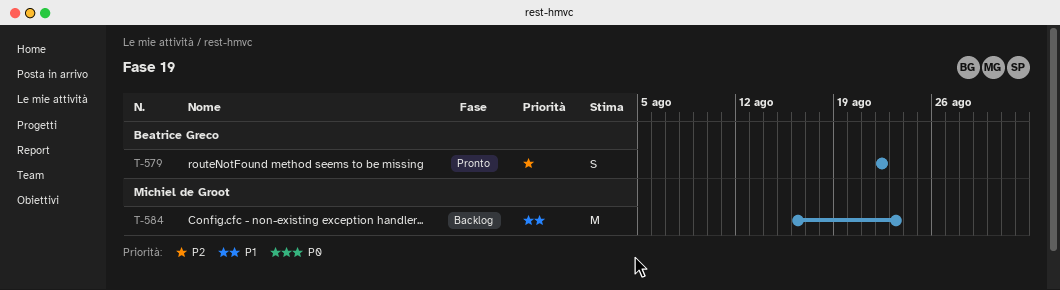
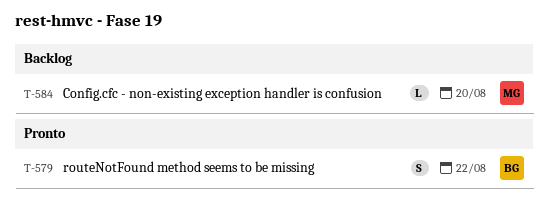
T-584, estimate: M -> L
T-584, due: Aug 23 -> Aug 20

